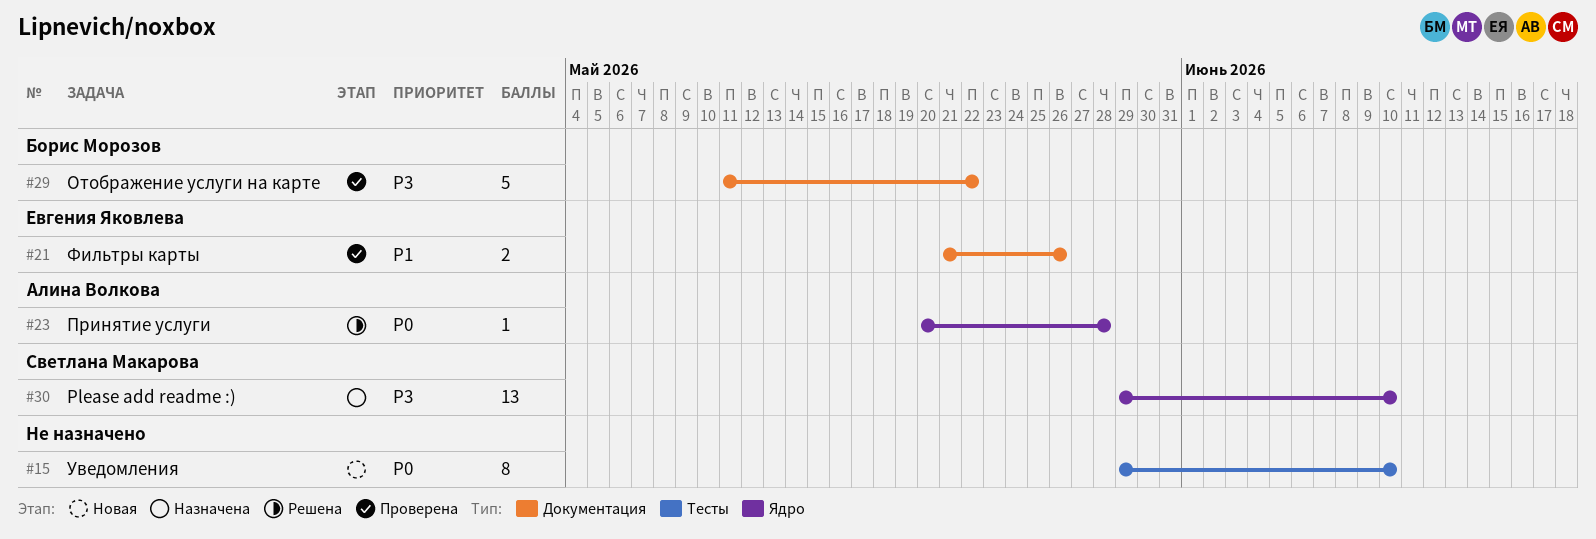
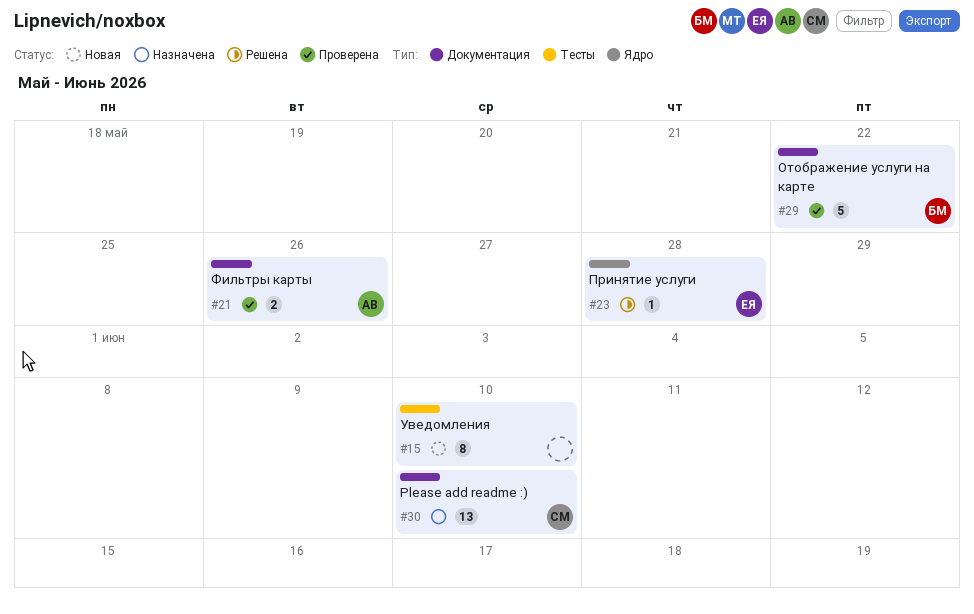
#21, owner: Евгения Яковлева -> Алина Волкова
#23, owner: Алина Волкова -> Евгения Яковлева
#30, label: Ядро -> Документация

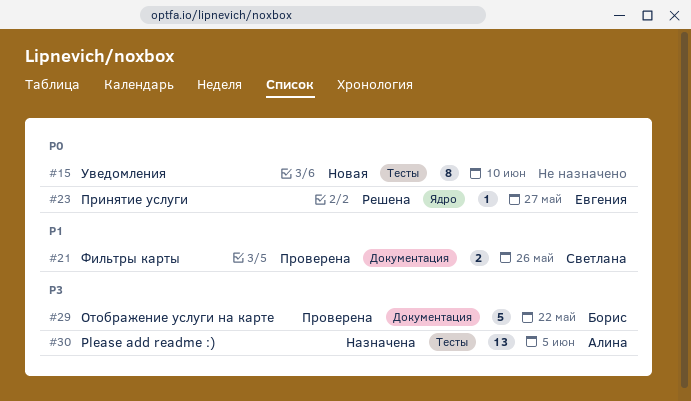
#21, owner: Алина -> Светлана
#23, due: May 28 -> May 27
#30, owner: Светлана -> Алина
#30, label: Документация -> Тесты
#30, due: Jun 10 -> Jun 5

